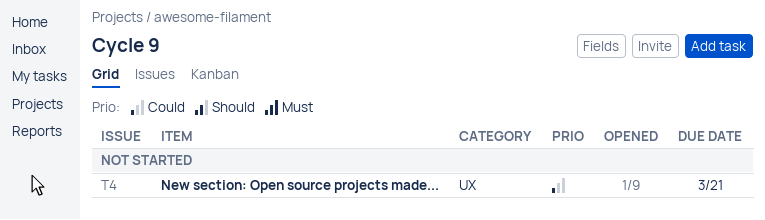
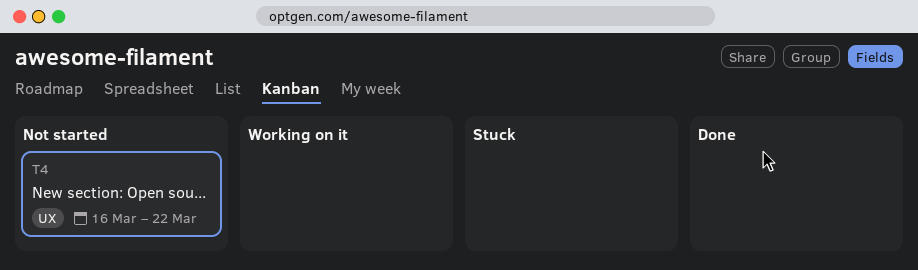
T4, due: Mar 21 -> Mar 22

